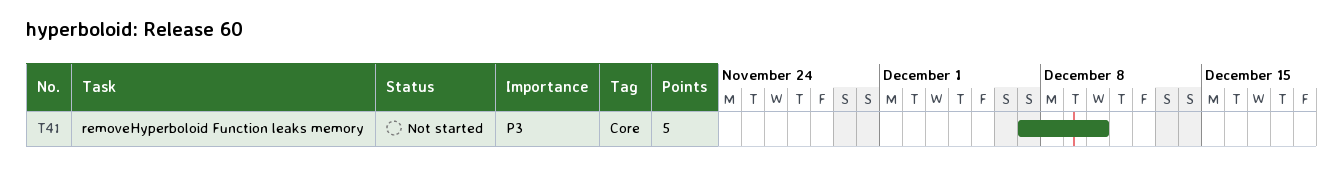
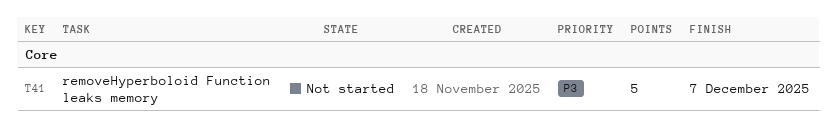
T41, due: Dec 10 -> Dec 7

